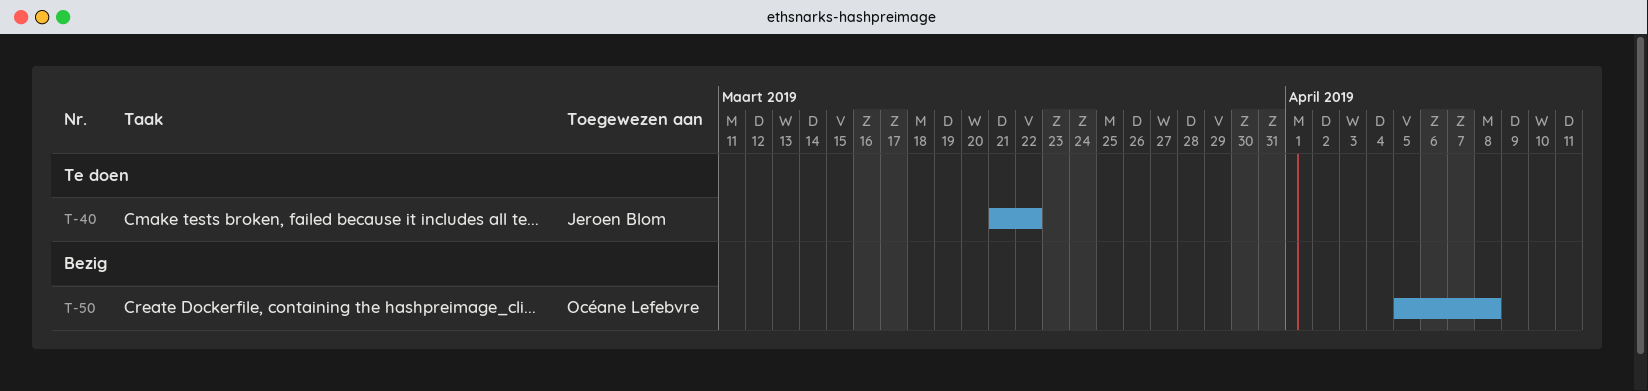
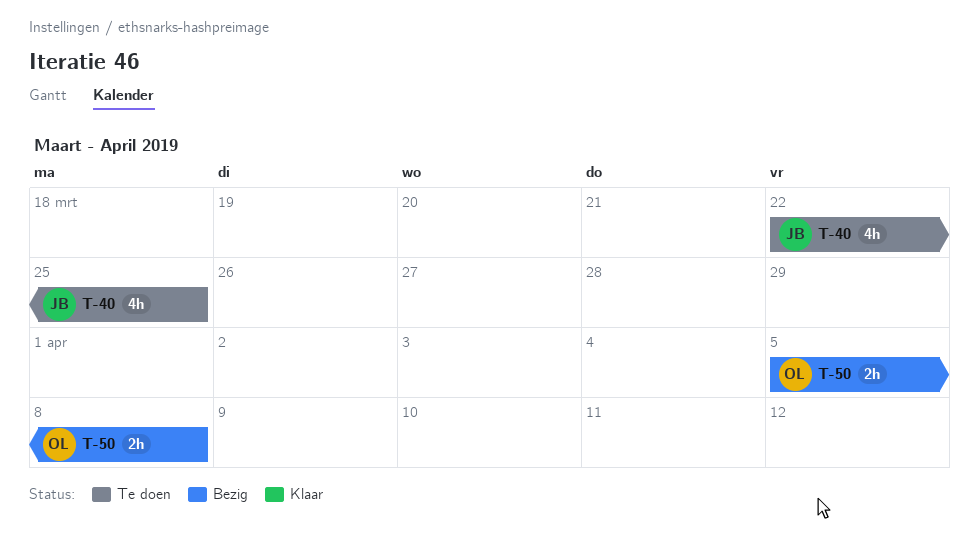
T-40, start: Mar 21 -> Mar 22
T-40, due: Mar 22 -> Mar 25

